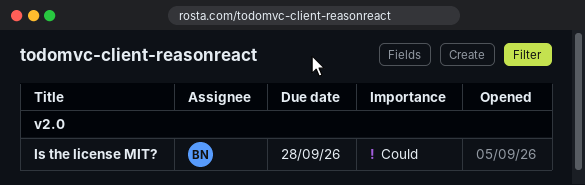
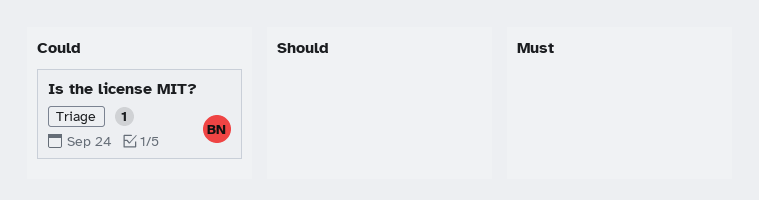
Is the license MIT?, due: Sep 28 -> Sep 24

